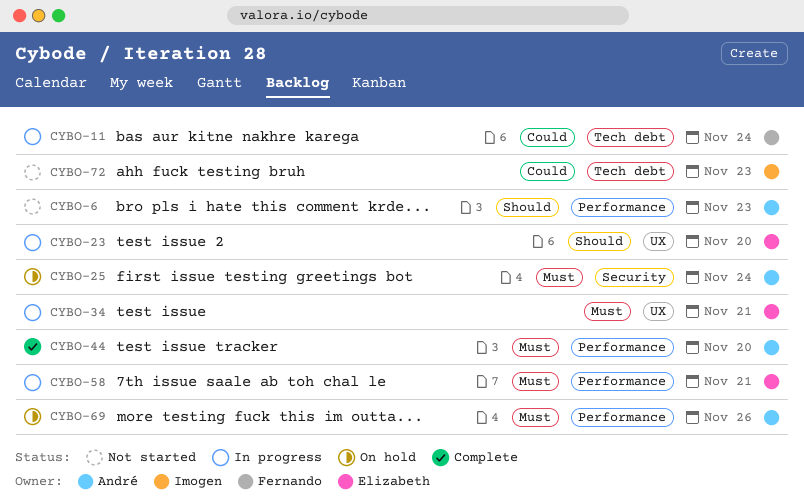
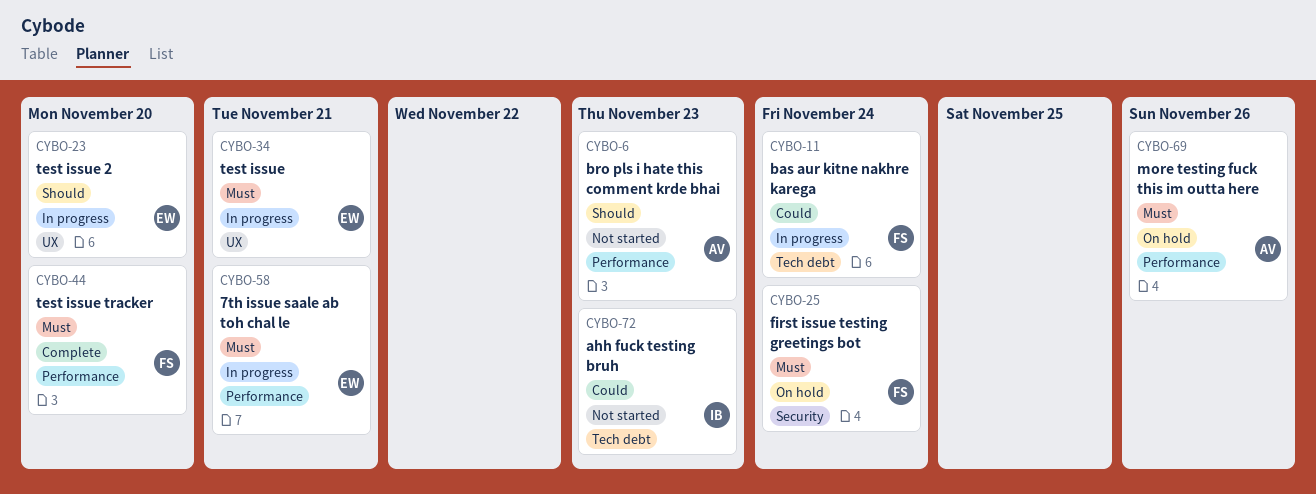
CYBO-25, owner: André -> Fernando
CYBO-44, owner: André -> Fernando

